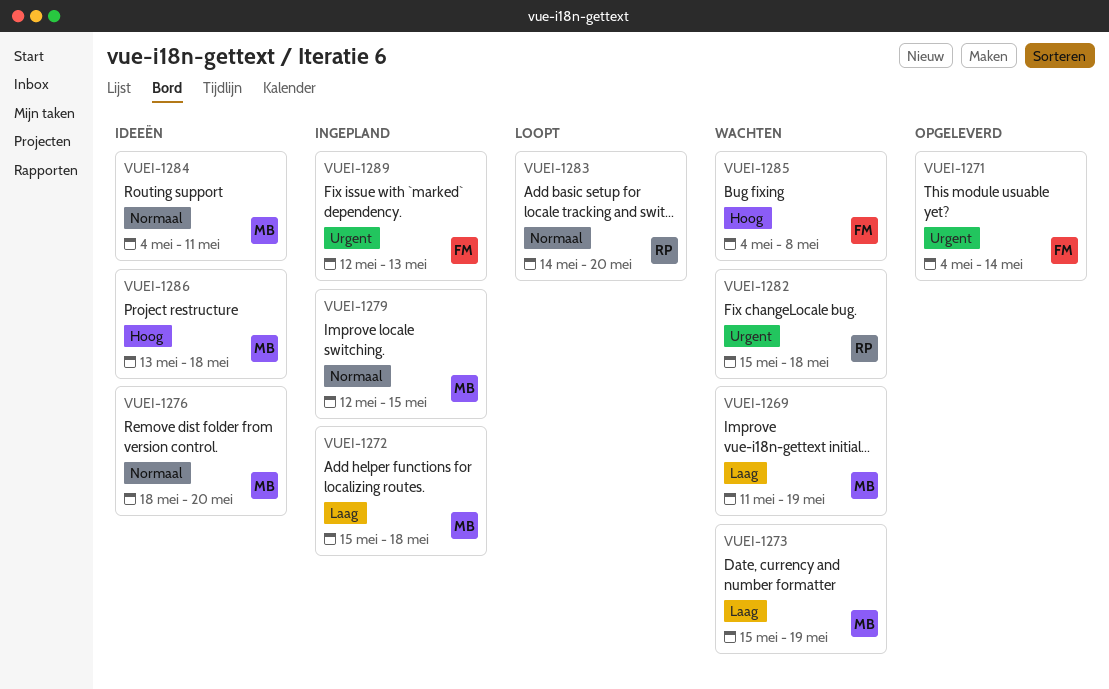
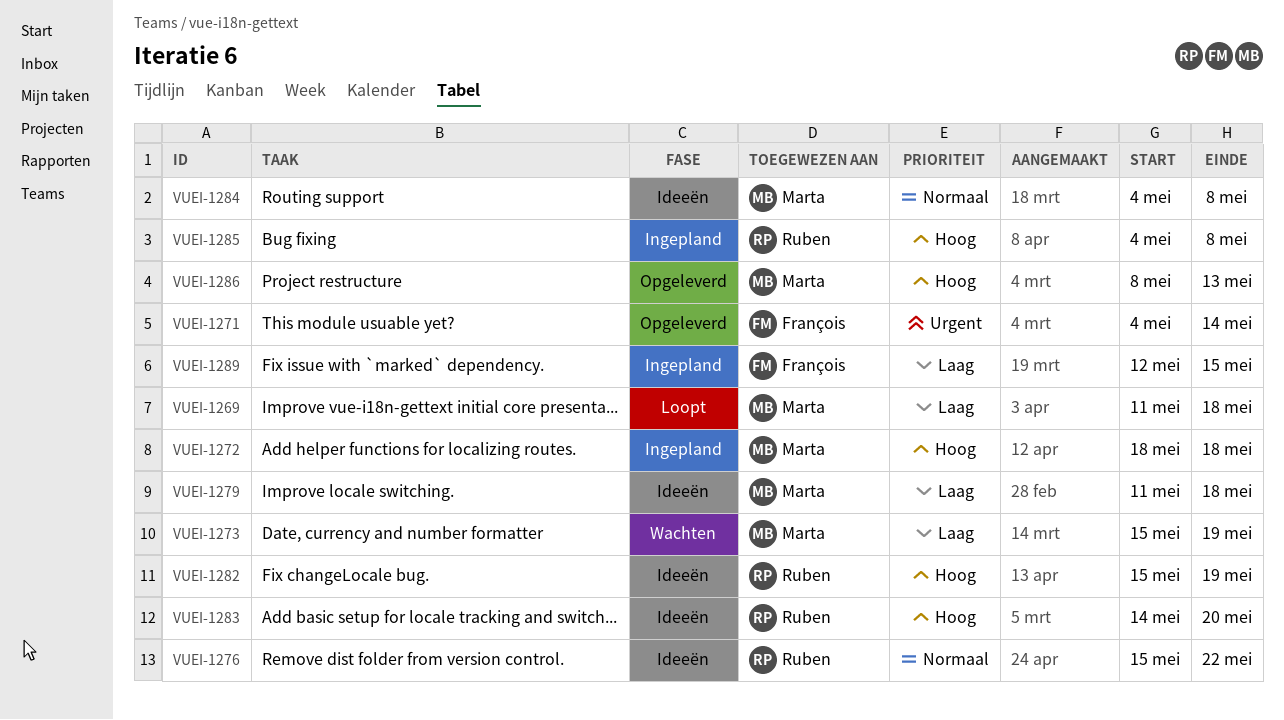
VUEI-1269, status: Wachten -> Loopt
VUEI-1269, due: May 19 -> May 18
VUEI-1272, priority: Laag -> Hoog
VUEI-1272, start: May 15 -> May 18
VUEI-1276, owner: Marta -> Ruben
VUEI-1276, start: May 18 -> May 15
VUEI-1276, due: May 20 -> May 22
VUEI-1279, status: Ingepland -> Ideeën
VUEI-1279, priority: Normaal -> Laag
VUEI-1279, start: May 12 -> May 11
VUEI-1279, due: May 15 -> May 18
VUEI-1282, status: Wachten -> Ideeën
VUEI-1282, priority: Urgent -> Hoog
VUEI-1282, due: May 18 -> May 19
VUEI-1283, status: Loopt -> Ideeën
VUEI-1283, priority: Normaal -> Hoog
VUEI-1284, due: May 11 -> May 8
VUEI-1285, status: Wachten -> Ingepland
VUEI-1285, owner: François -> Ruben
VUEI-1286, status: Ideeën -> Opgeleverd
VUEI-1286, start: May 13 -> May 8
VUEI-1286, due: May 18 -> May 13
VUEI-1289, priority: Urgent -> Laag
VUEI-1289, due: May 13 -> May 15

